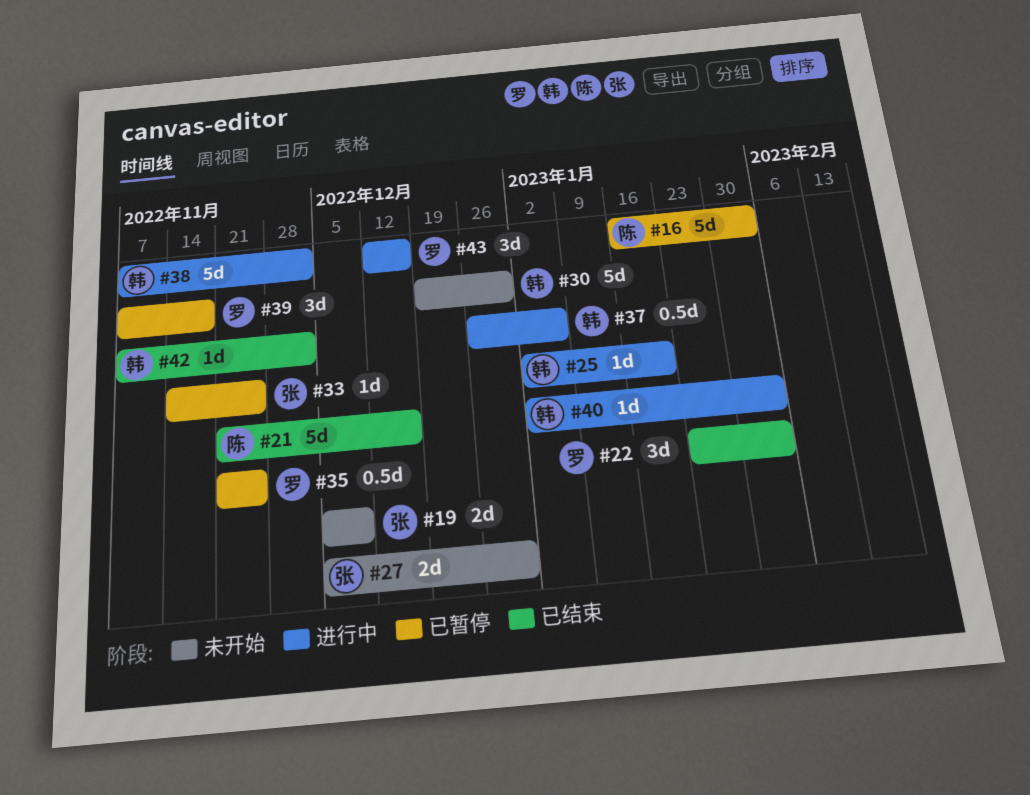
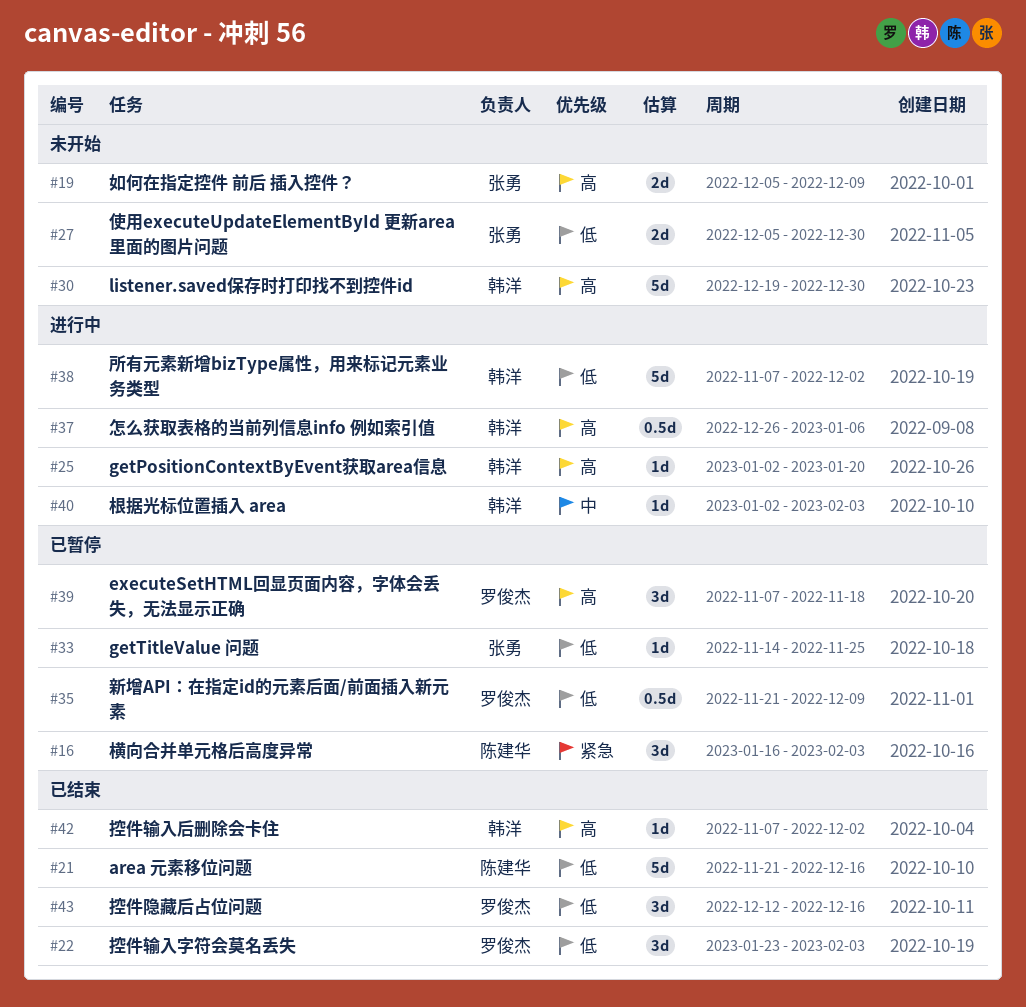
#16, estimate: 5d -> 3d
#35, due: Nov 25 -> Dec 9
#43, status: 进行中 -> 已结束

